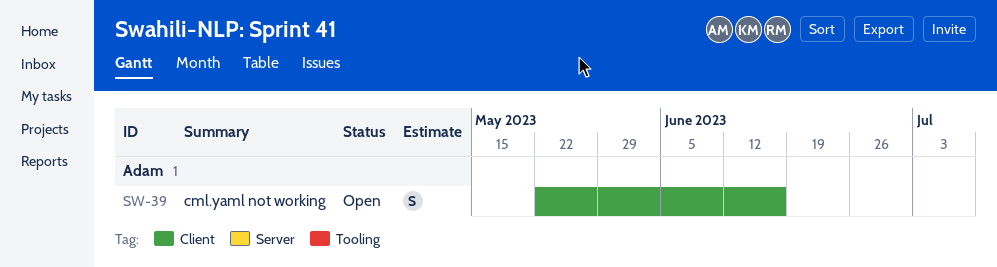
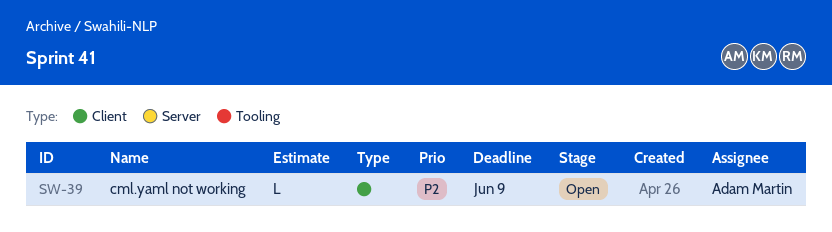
SW-39, estimate: S -> L
SW-39, due: Jun 16 -> Jun 9

